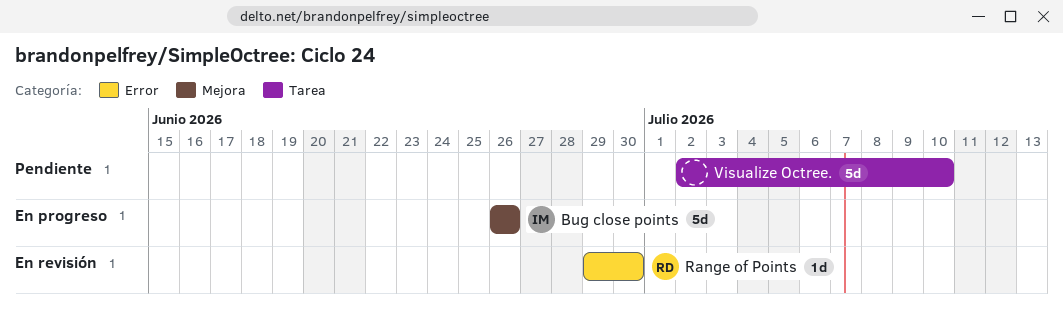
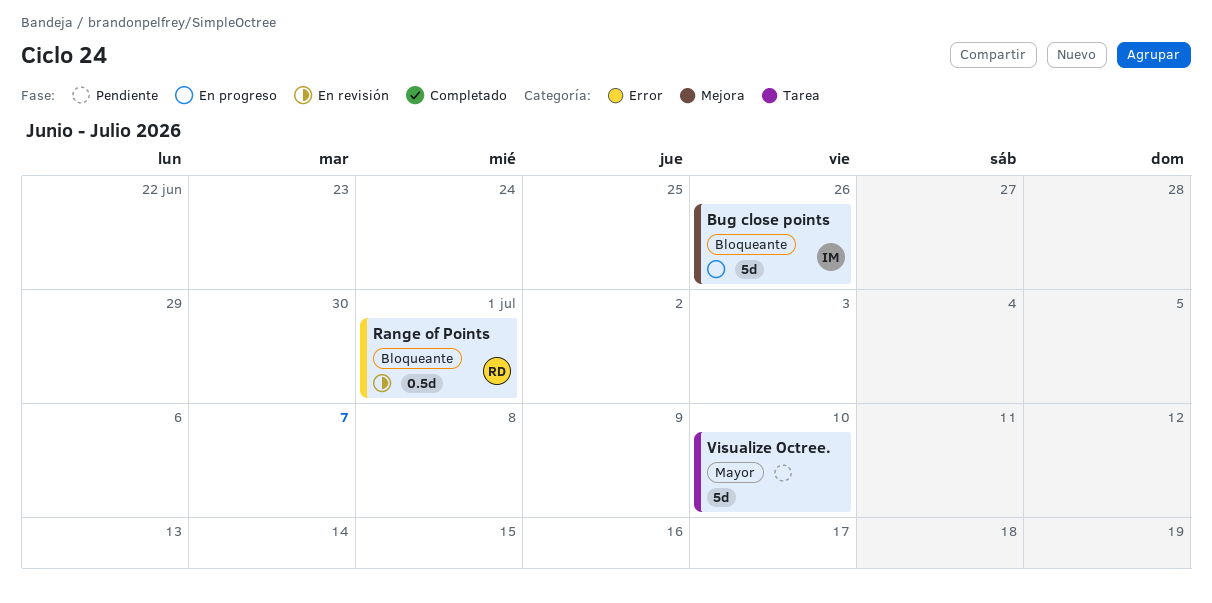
Range of Points, estimate: 1d -> 0.5d
Range of Points, due: Jun 30 -> Jul 1

